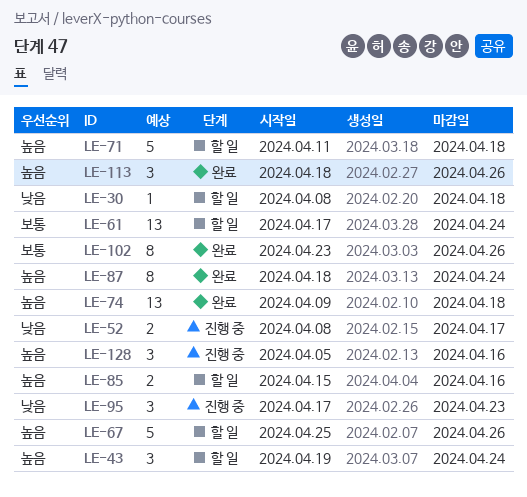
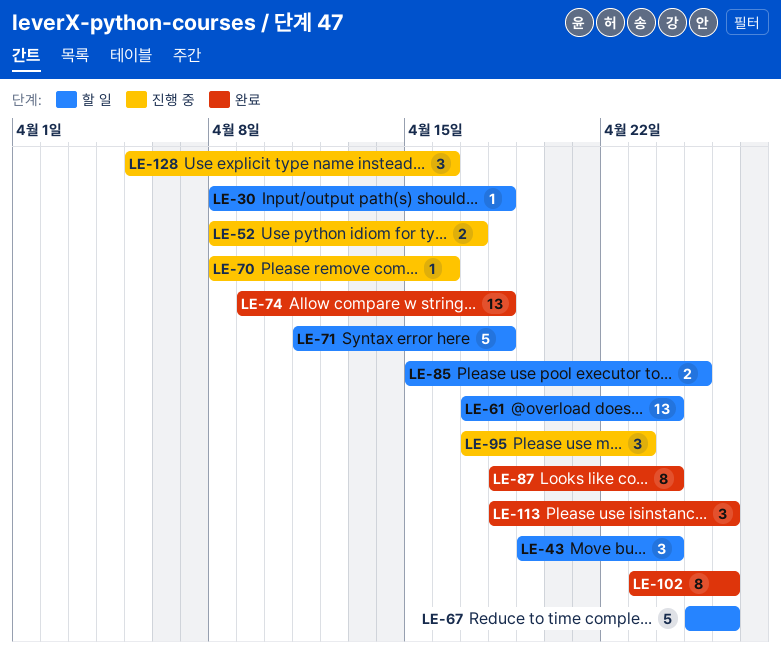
LE-70: none -> present
LE-85, due: Apr 16 -> Apr 25

